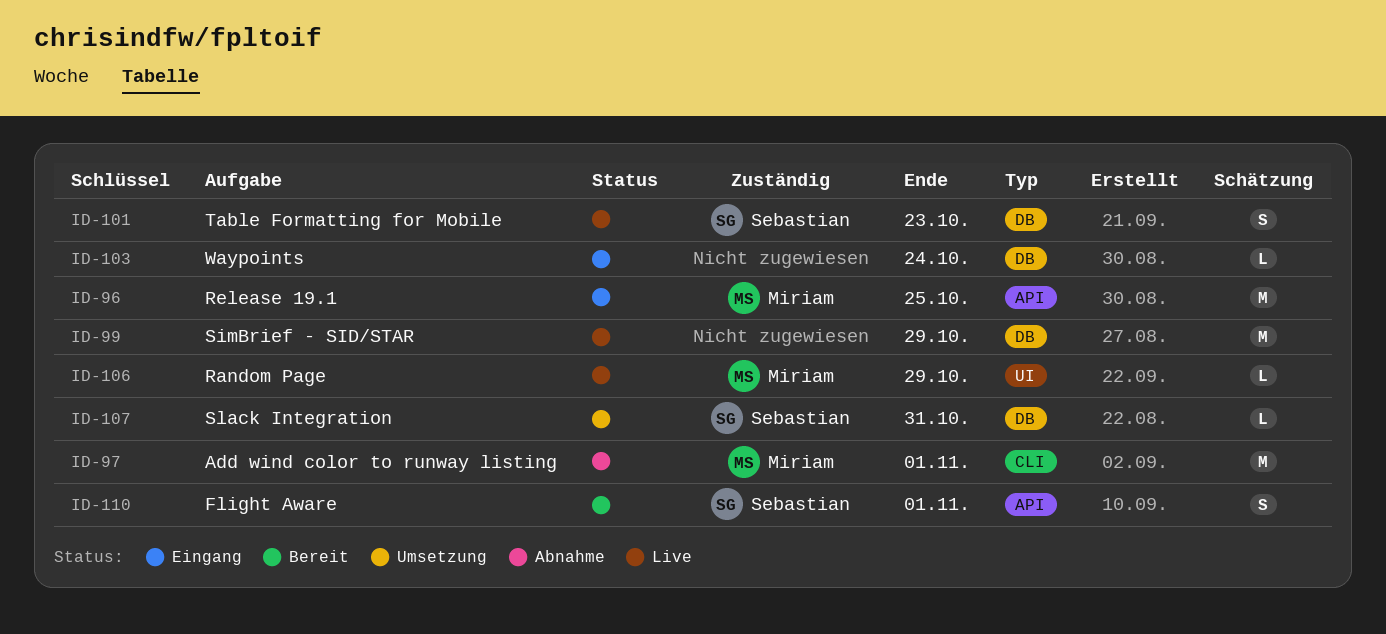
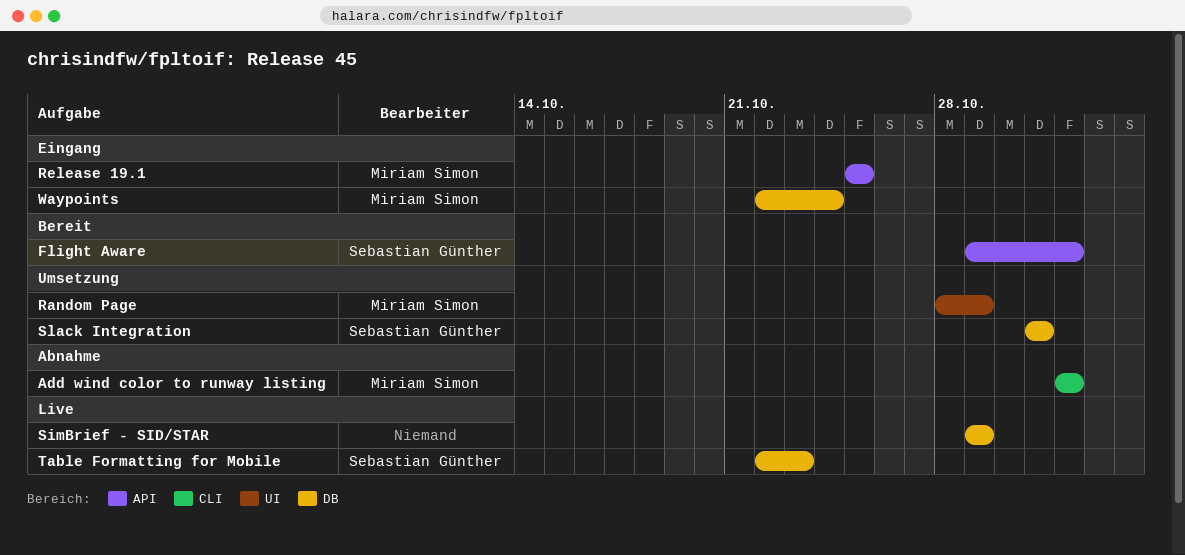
Random Page, status: Live -> Umsetzung
Waypoints, owner: none -> Miriam Simon

